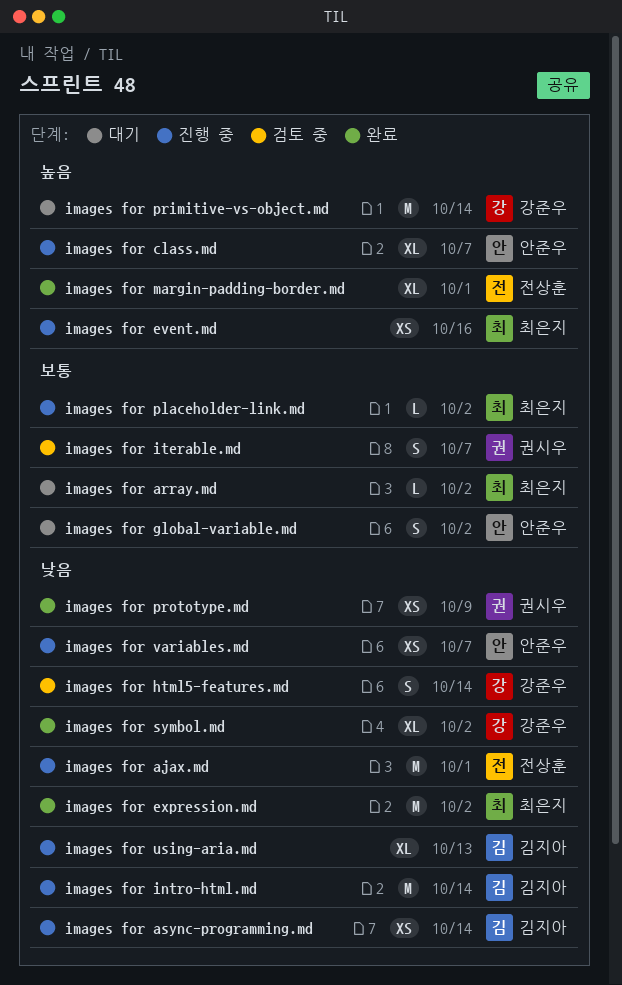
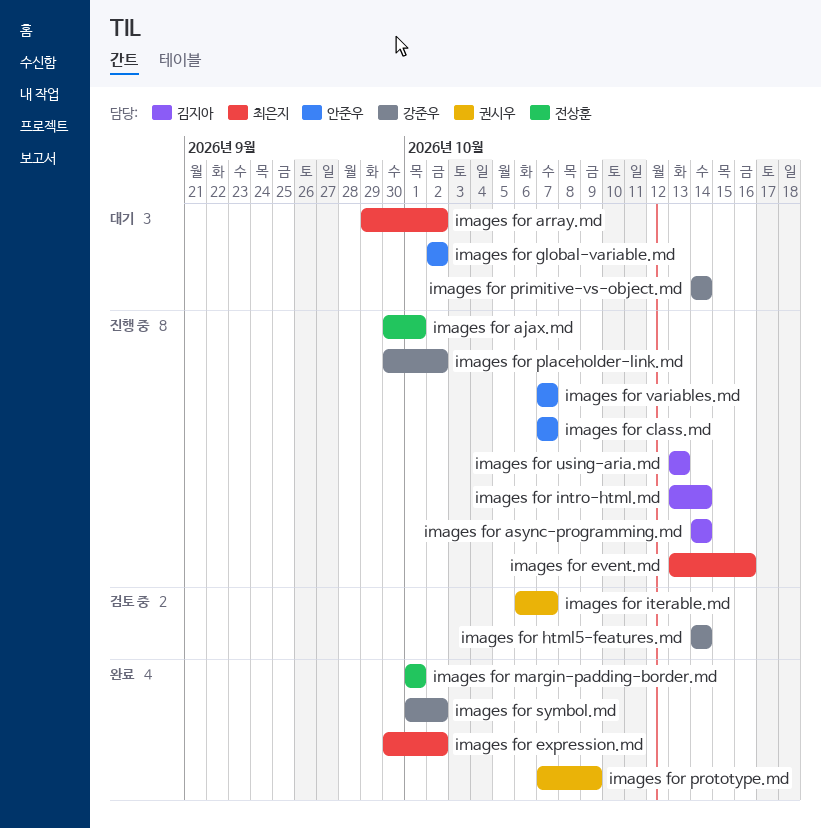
images for placeholder-link.md, owner: 최은지 -> 강준우

